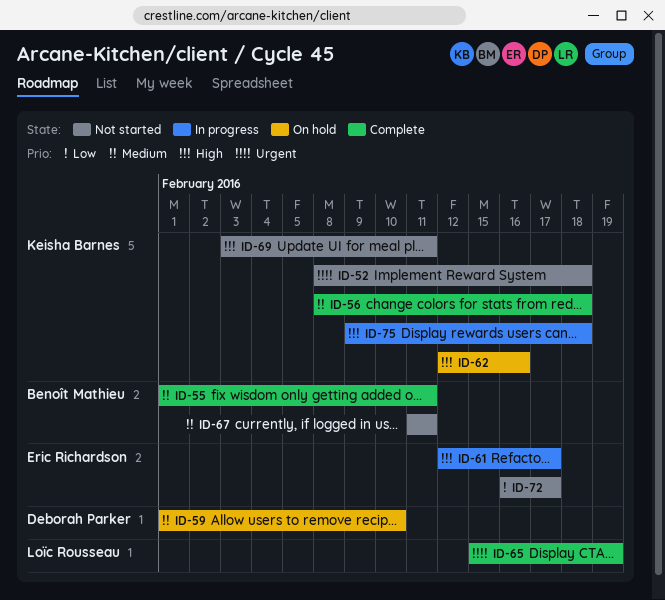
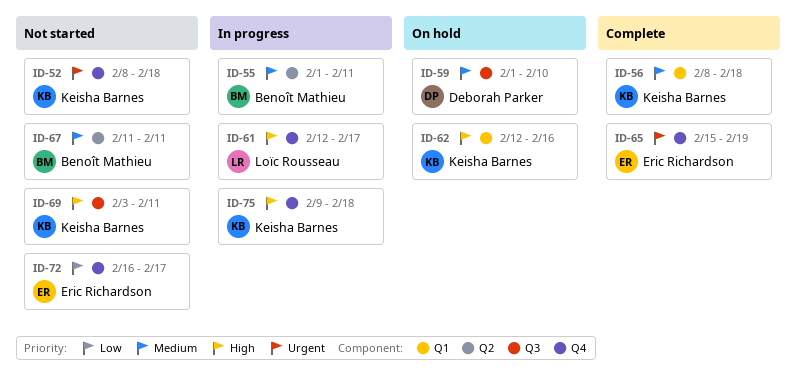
ID-55, status: Complete -> In progress
ID-61, owner: Eric Richardson -> Loïc Rousseau
ID-65, owner: Loïc Rousseau -> Eric Richardson

